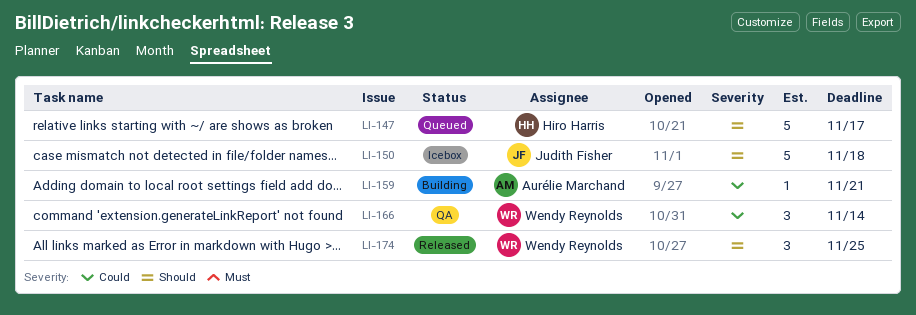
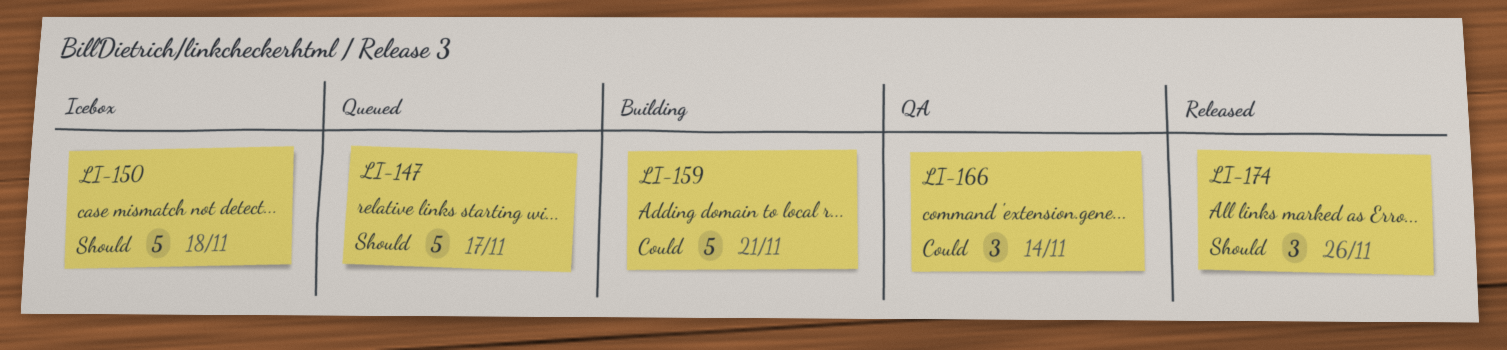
LI-159, estimate: 1 -> 5
LI-174, due: Nov 25 -> Nov 26

